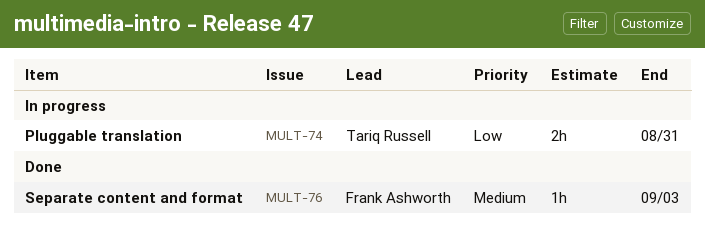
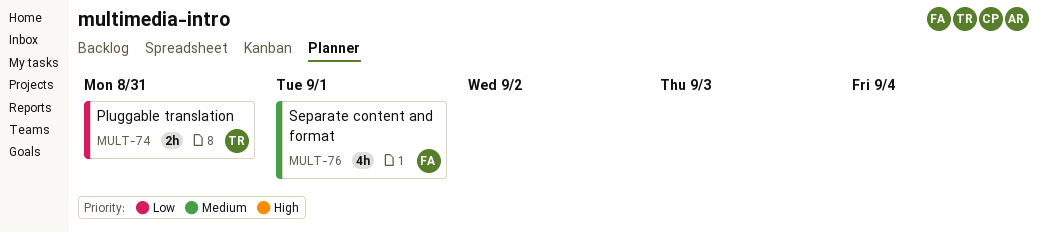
MULT-76, estimate: 1h -> 4h
MULT-76, due: Sep 3 -> Sep 1

